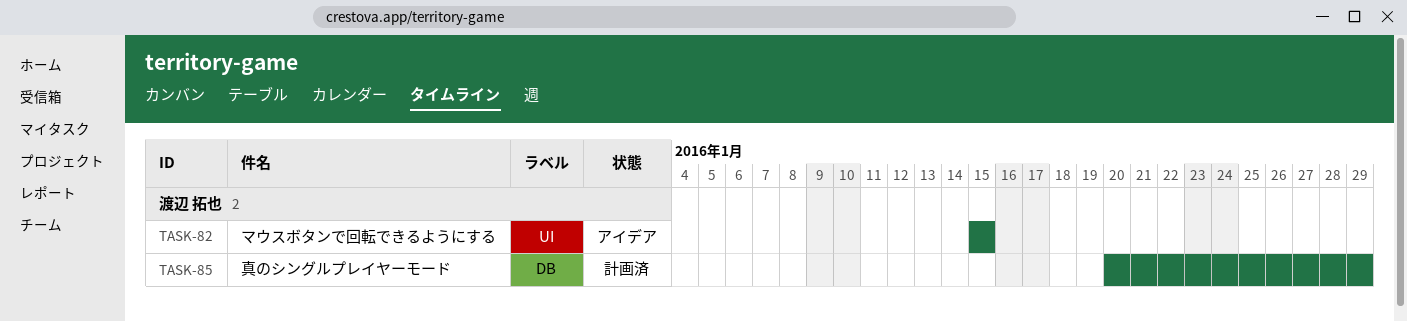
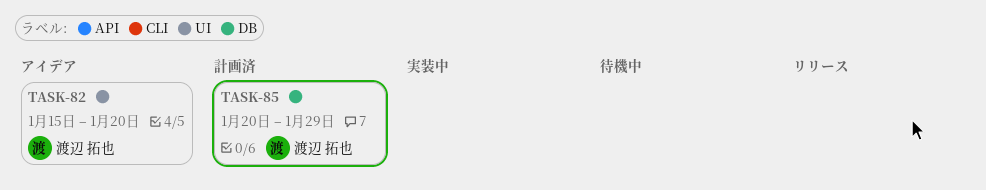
TASK-82, due: Jan 15 -> Jan 20

